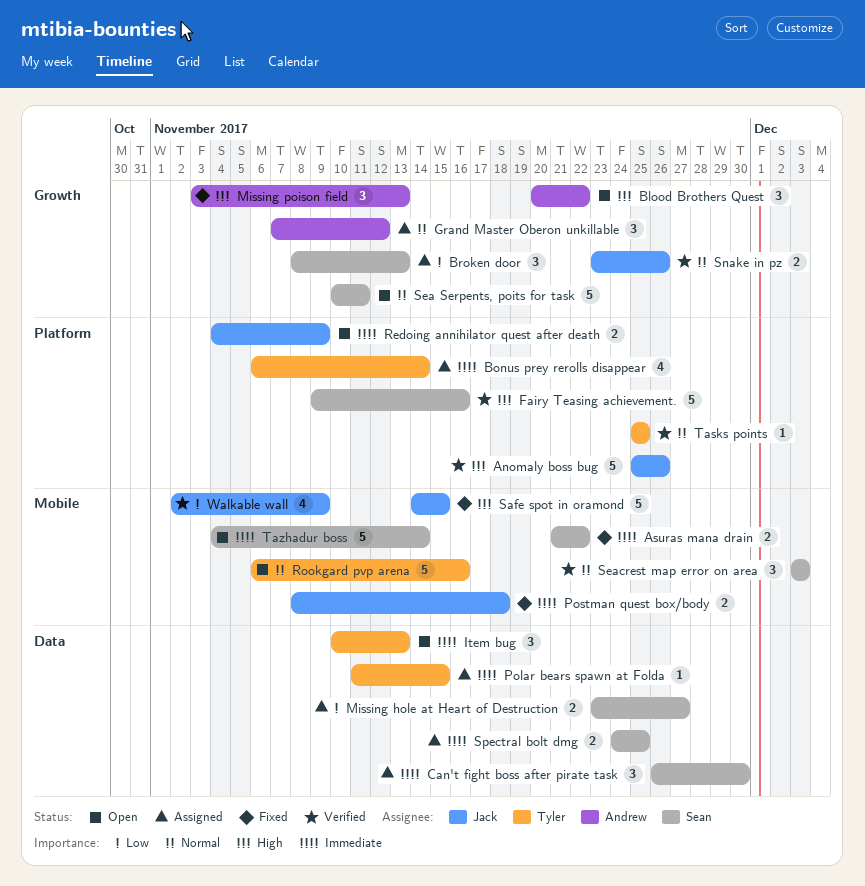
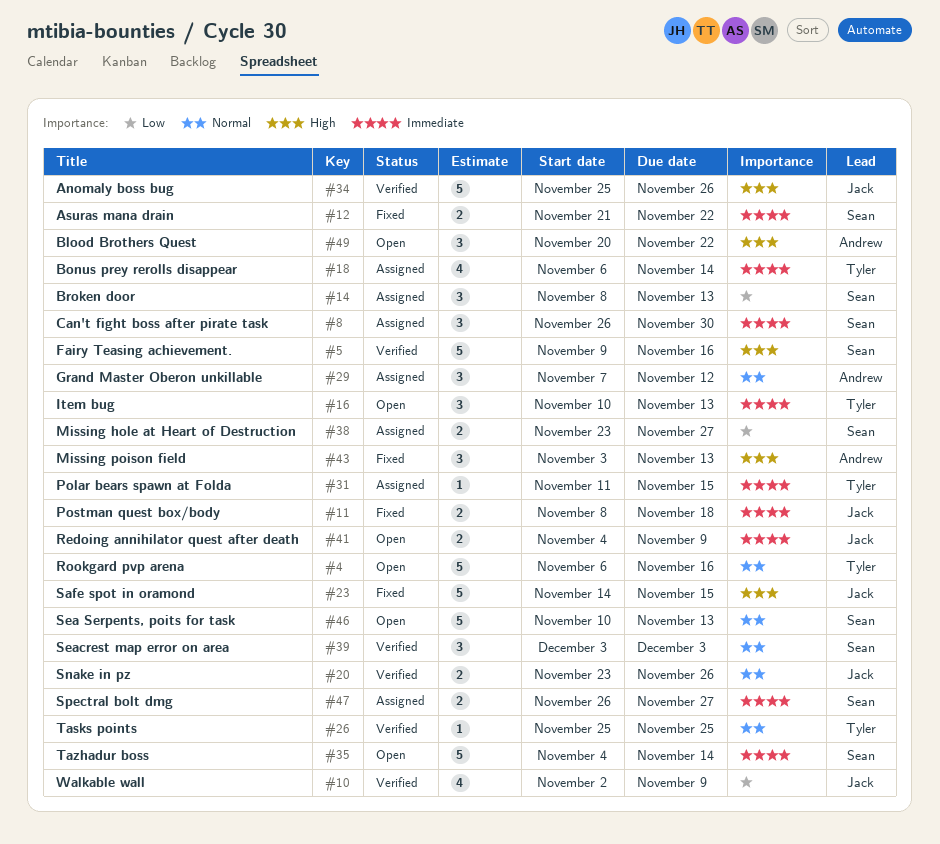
Sea Serpents, poits for task, due: Nov 11 -> Nov 13
Spectral bolt dmg, start: Nov 24 -> Nov 26
Spectral bolt dmg, due: Nov 25 -> Nov 27

